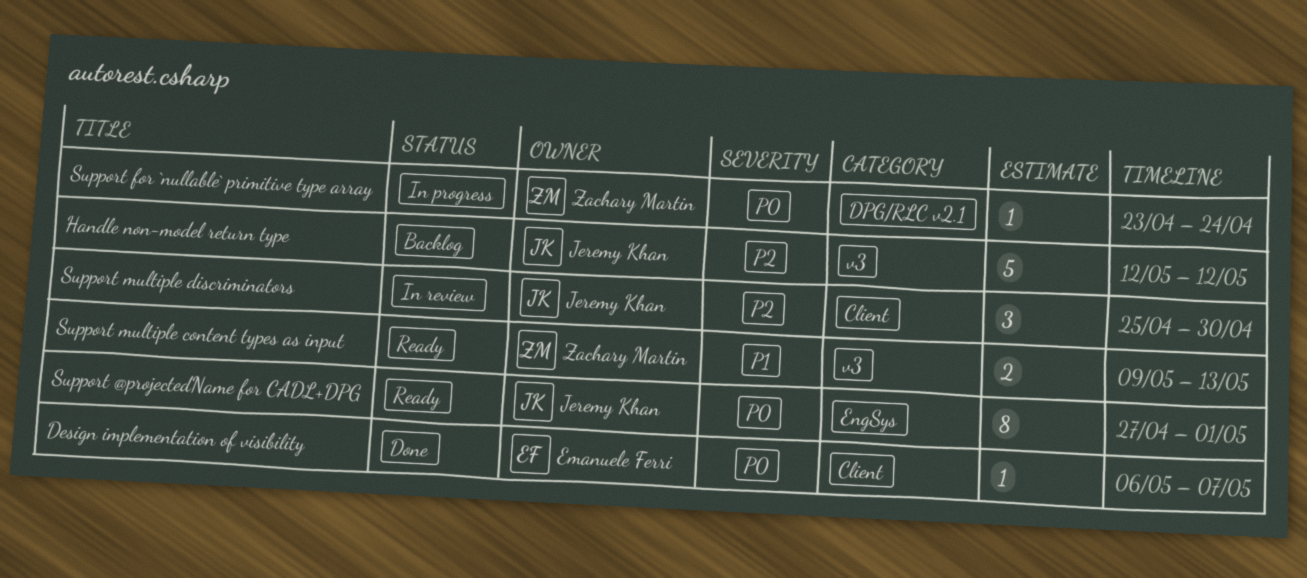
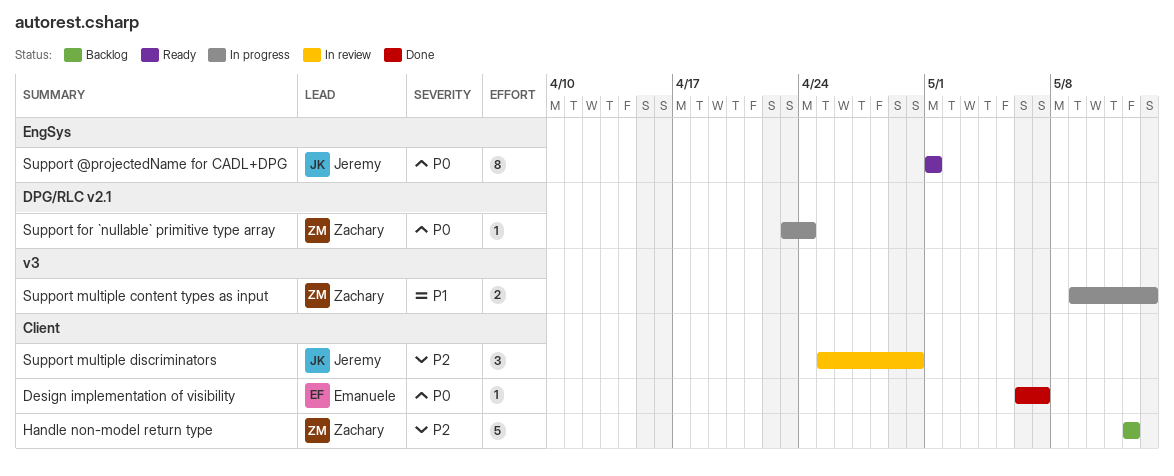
Handle non-model return type, owner: Jeremy Khan -> Zachary Martin
Handle non-model return type, label: v3 -> Client
Support @projectedName for CADL+DPG, start: Apr 27 -> May 1
Support multiple content types as input, status: Ready -> In progress

